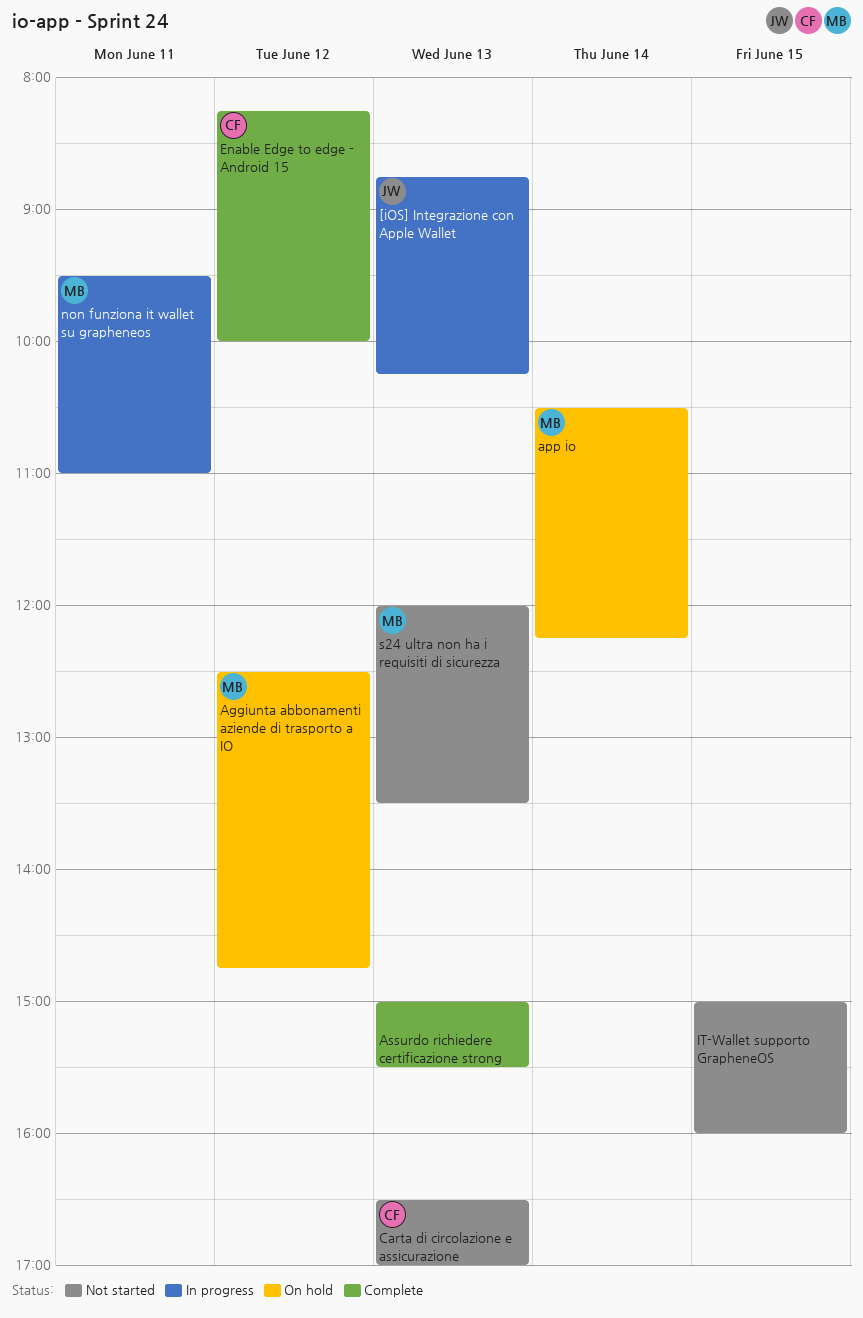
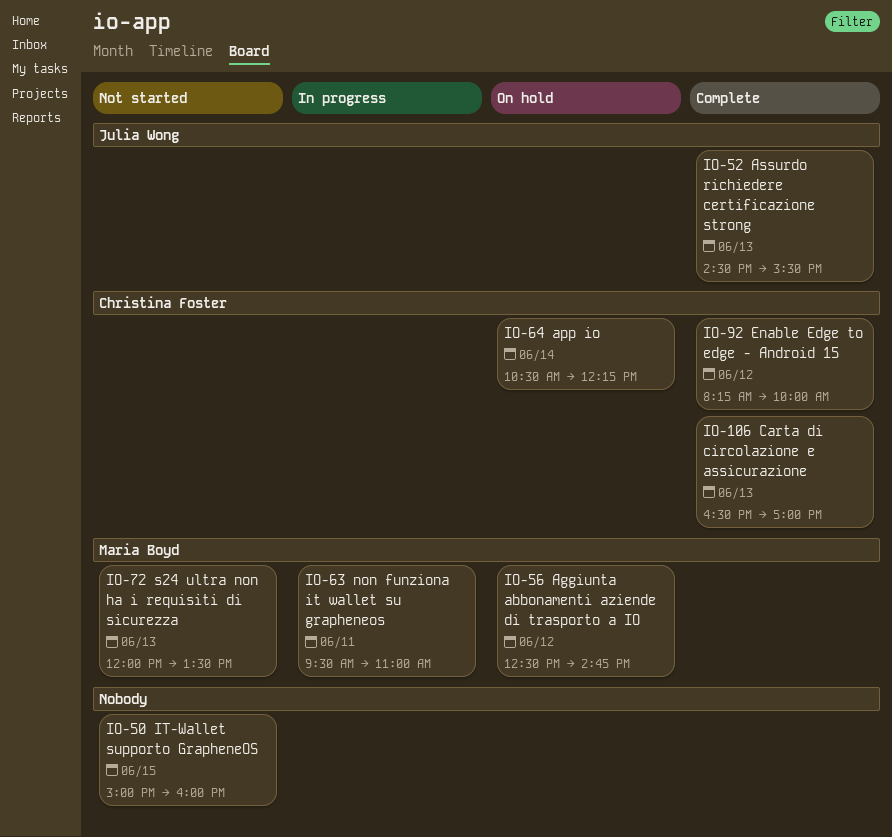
[iOS] Integrazione con Apple Wallet: present -> none
app io, owner: Maria Boyd -> Christina Foster
Assurdo richiedere certificazione strong, owner: none -> Julia Wong
Assurdo richiedere certificazione strong, begins: 15:00 -> 14:30
Carta di circolazione e assicurazione, status: Not started -> Complete

